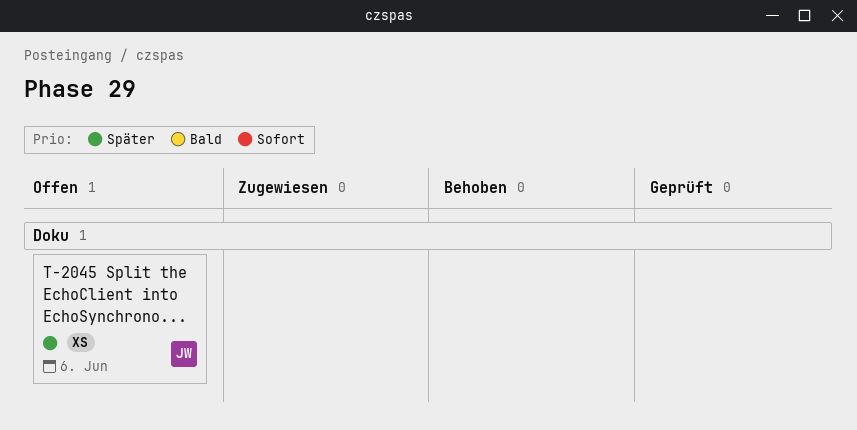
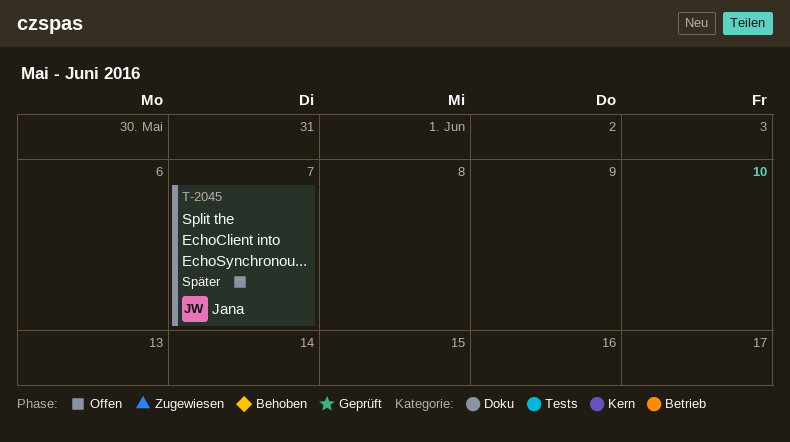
T-2045, due: Jun 6 -> Jun 7

